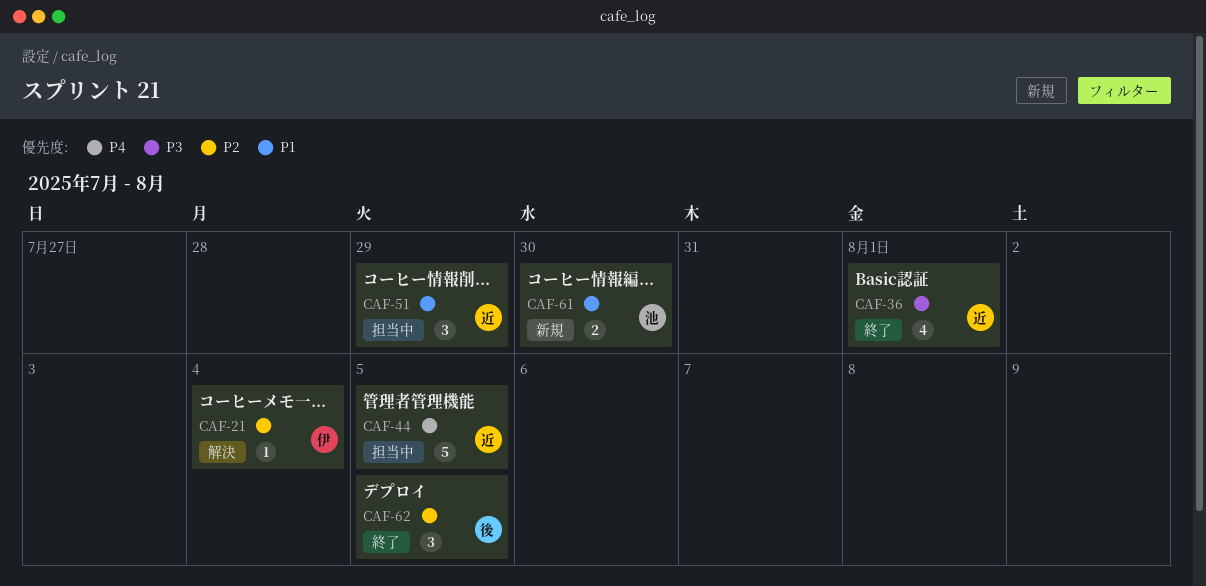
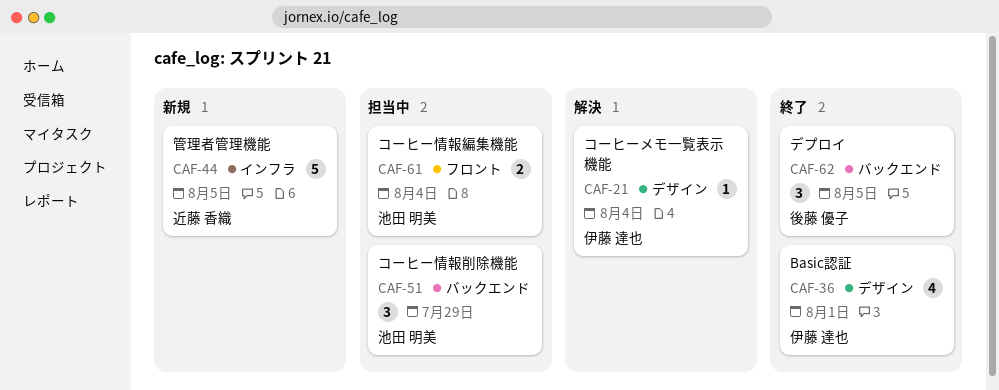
CAF-36, owner: 近藤 香織 -> 伊藤 達也
CAF-44, status: 担当中 -> 新規
CAF-51, owner: 近藤 香織 -> 池田 明美
CAF-61, status: 新規 -> 担当中
CAF-61, due: Jul 30 -> Aug 4

